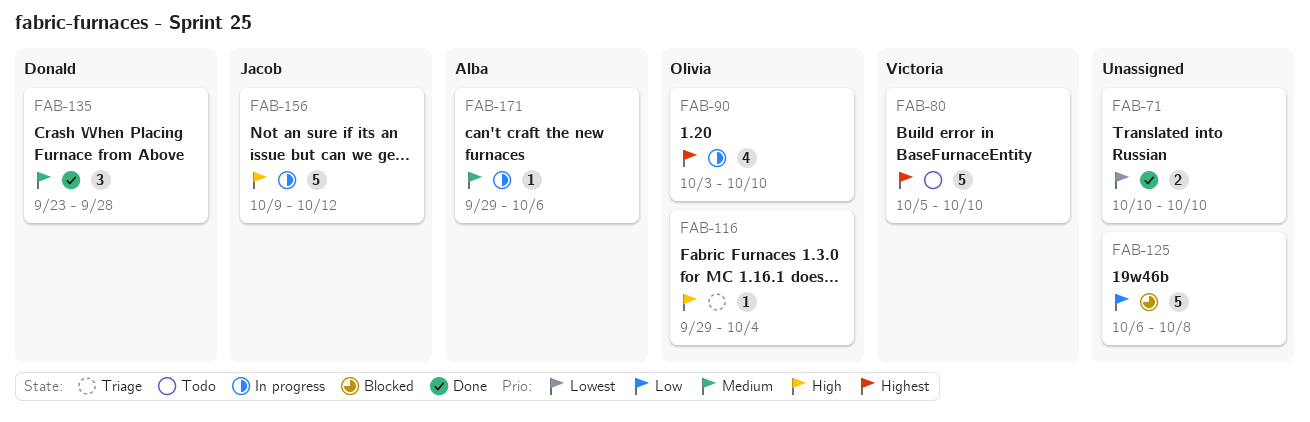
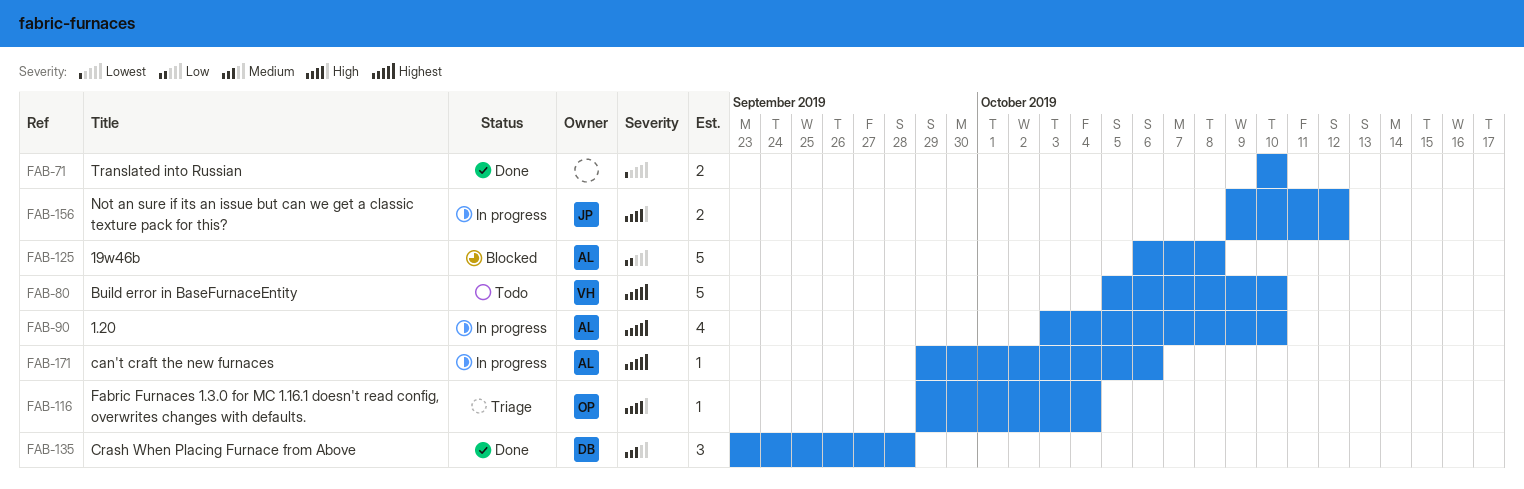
FAB-90, owner: Olivia -> Alba
FAB-125, owner: none -> Alba
FAB-156, estimate: 5 -> 2
FAB-171, priority: Medium -> Highest

